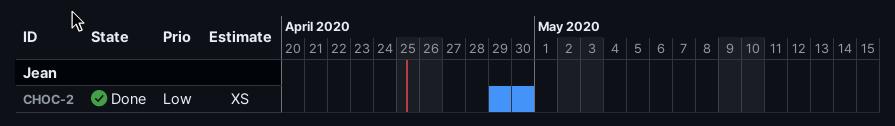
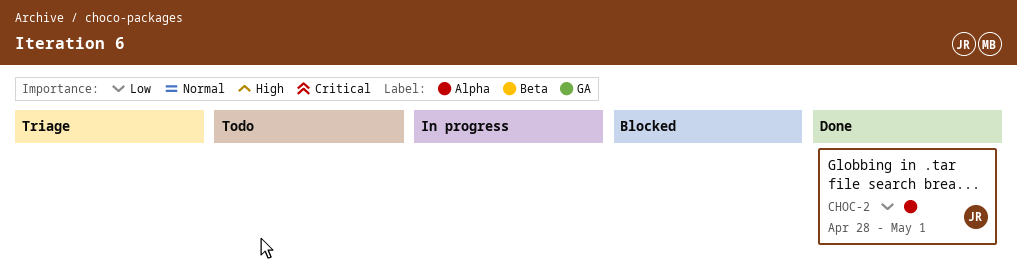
CHOC-2, start: Apr 29 -> Apr 28
CHOC-2, due: Apr 30 -> May 1

